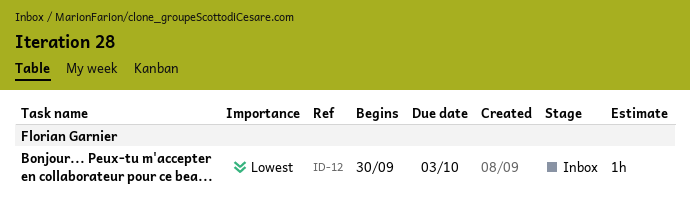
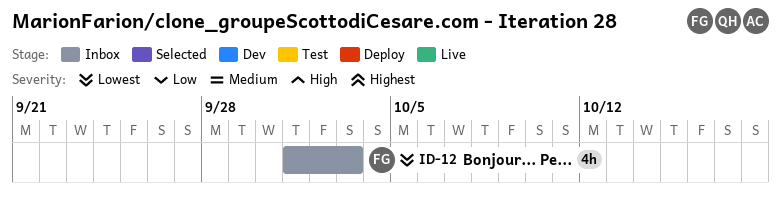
ID-12, estimate: 1h -> 4h
ID-12, start: Sep 30 -> Oct 1

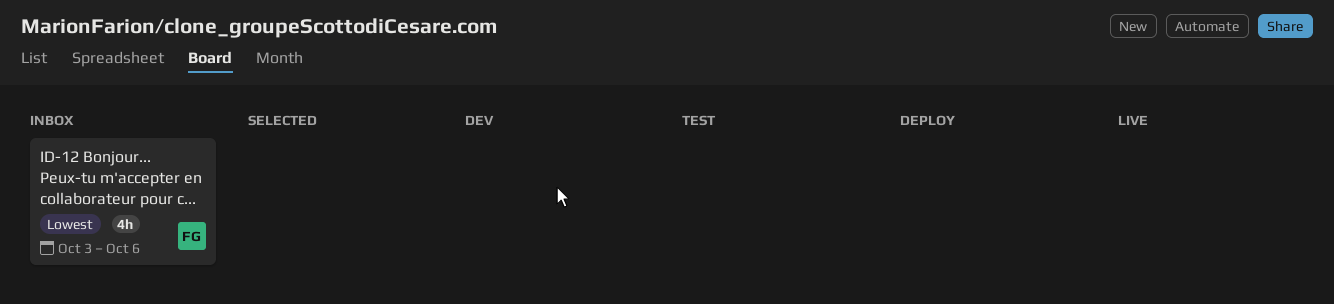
ID-12, start: Oct 1 -> Oct 3
ID-12, due: Oct 3 -> Oct 6

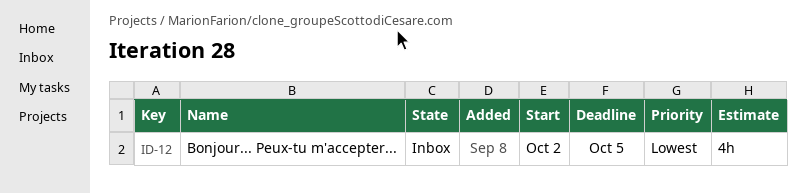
ID-12, start: Oct 3 -> Oct 2
ID-12, due: Oct 6 -> Oct 5

